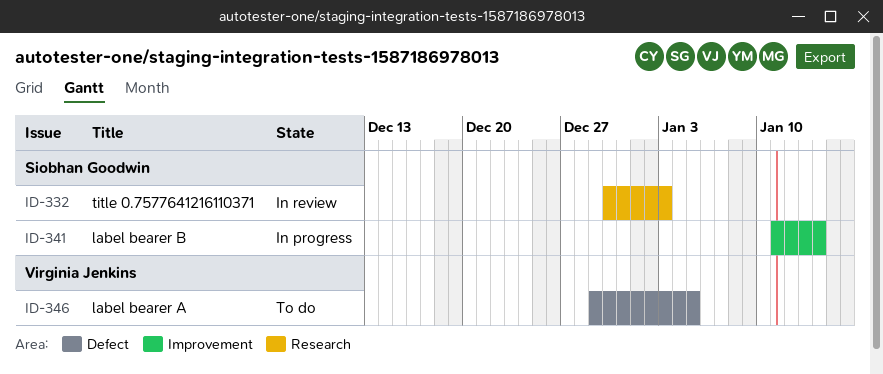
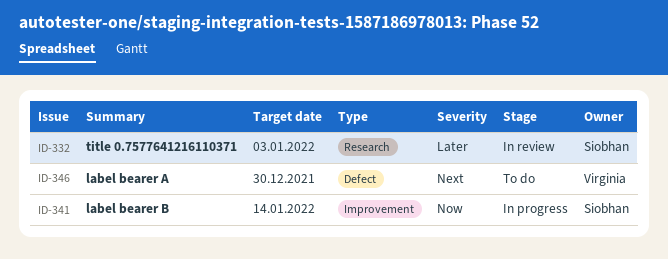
ID-346, due: Jan 5 -> Dec 30

